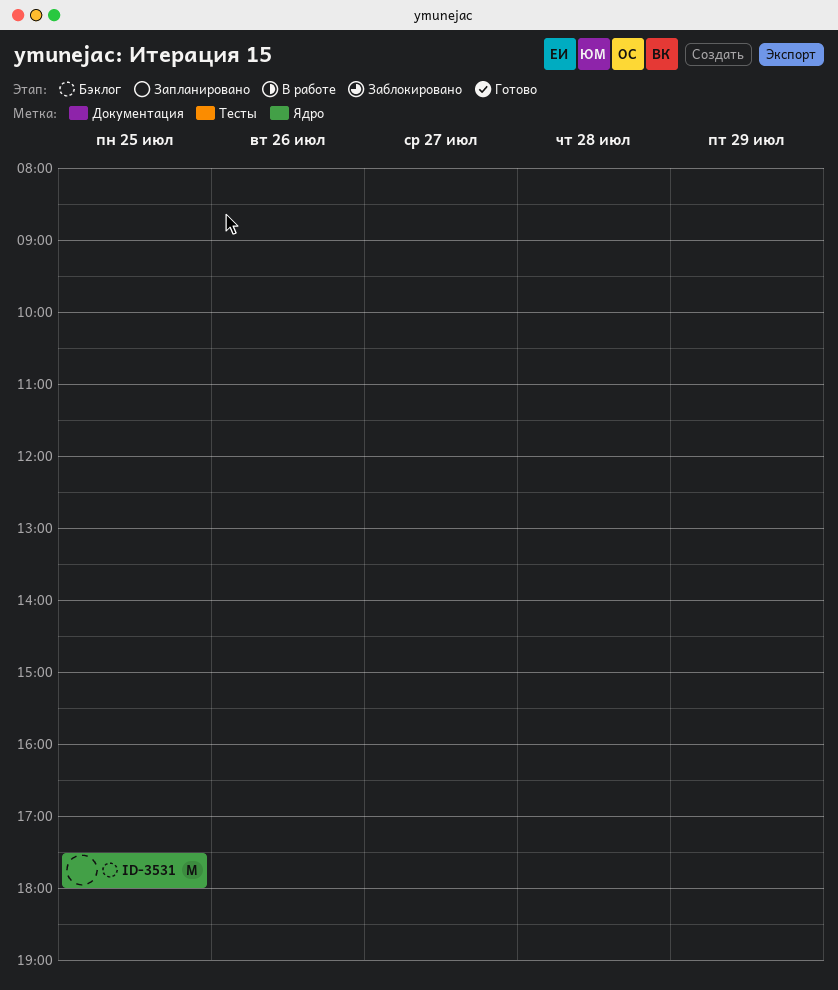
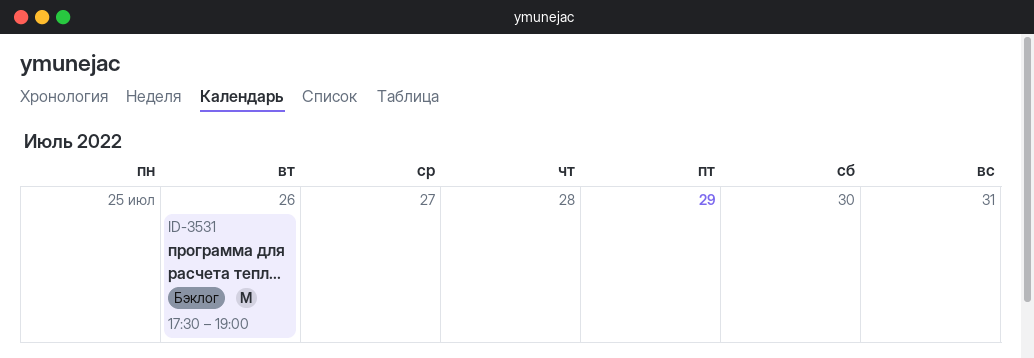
ID-3531, day: Jul 25 -> Jul 26
ID-3531, ends: 18:00 -> 19:00

